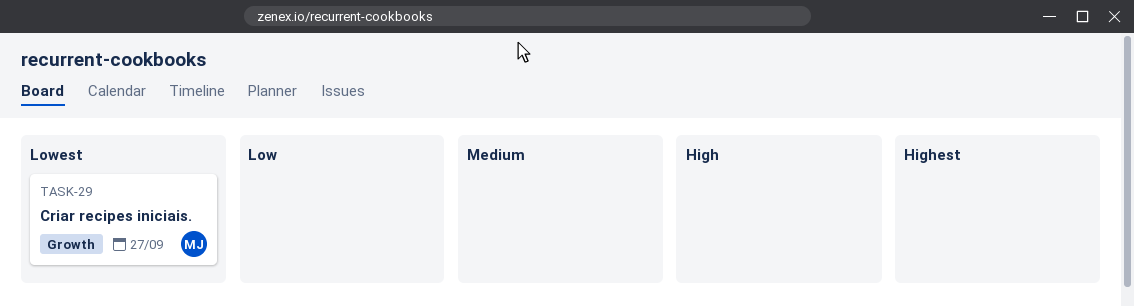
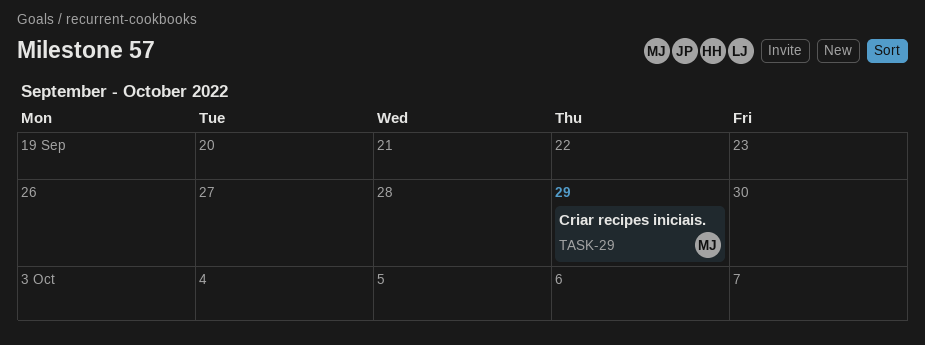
TASK-29, due: Sep 27 -> Sep 29

